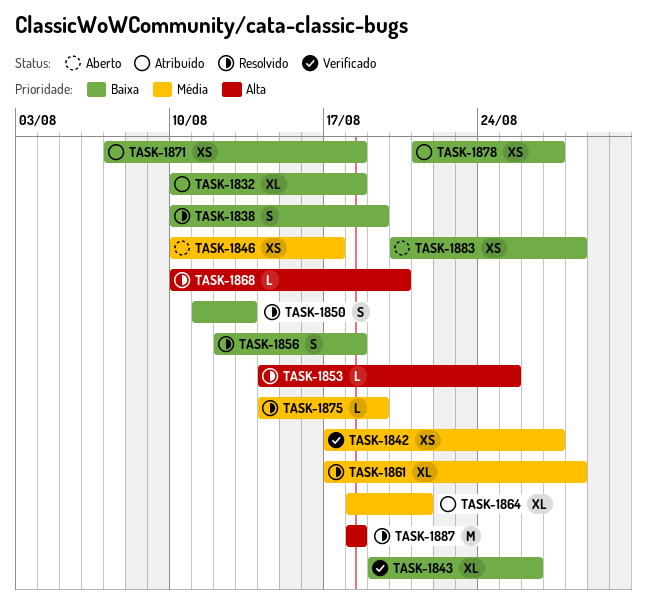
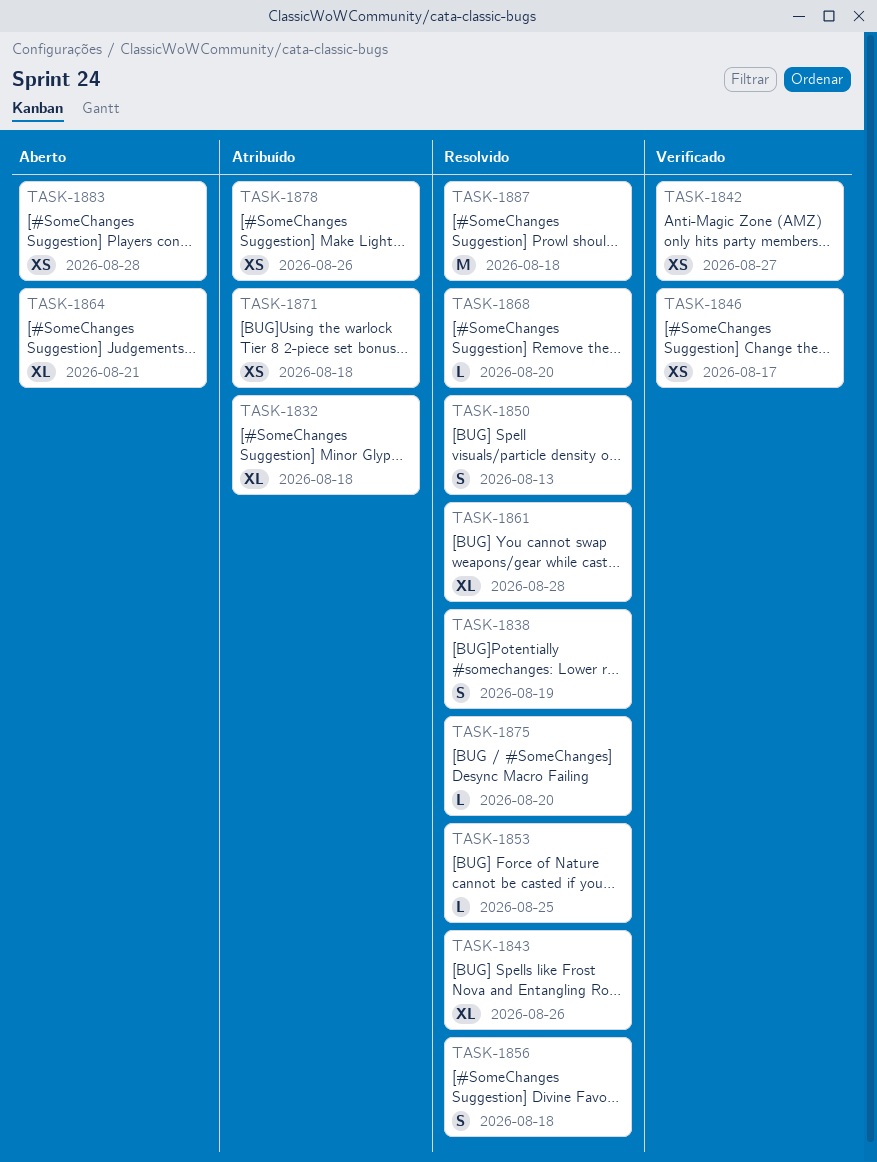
TASK-1843, status: Verificado -> Resolvido
TASK-1846, status: Aberto -> Verificado
TASK-1864, status: Atribuído -> Aberto
TASK-1875, due: Aug 19 -> Aug 20
TASK-1878, due: Aug 27 -> Aug 26

